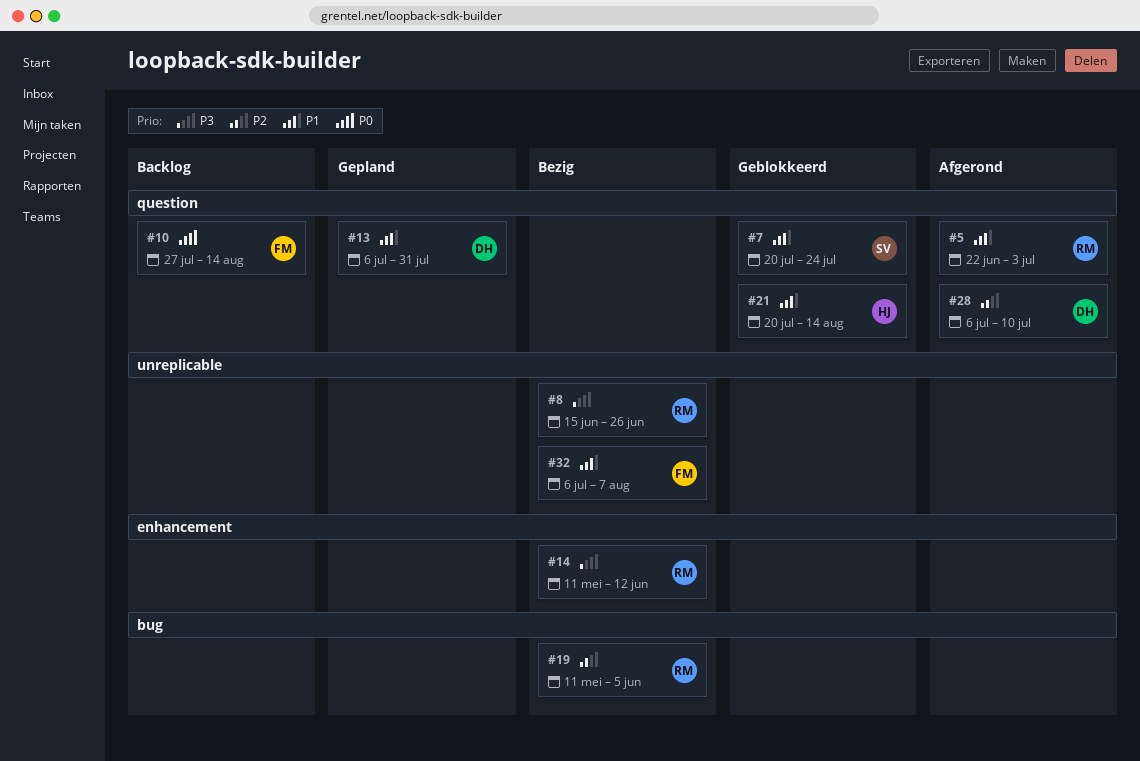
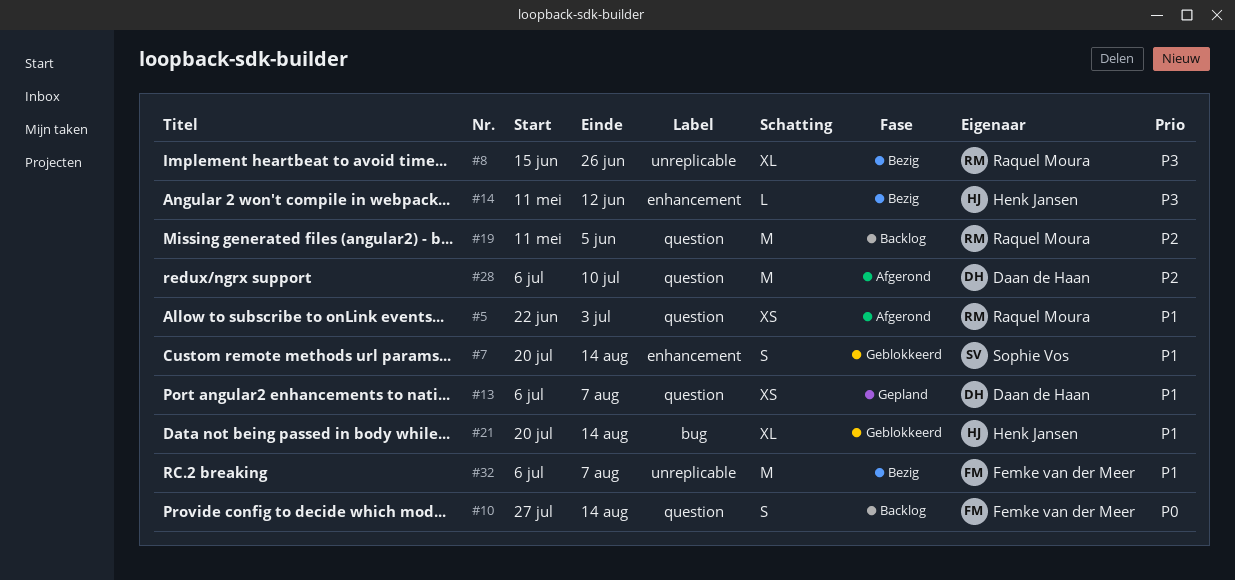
#7, label: question -> enhancement
#7, due: Jul 24 -> Aug 14
#13, due: Jul 31 -> Aug 7
#14, owner: Raquel Moura -> Henk Jansen
#19, status: Bezig -> Backlog
#19, label: bug -> question
#21, label: question -> bug

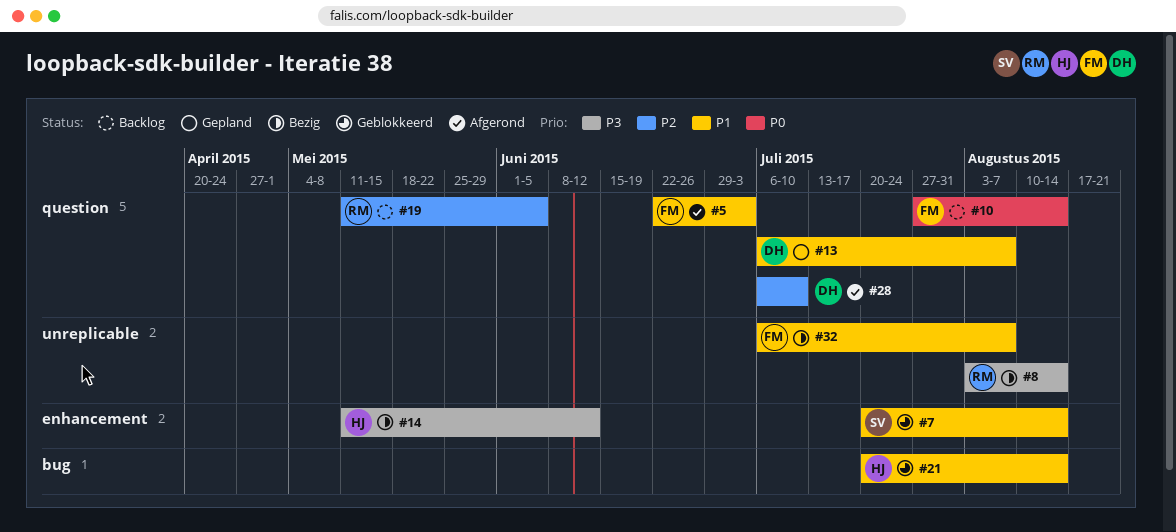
#5, owner: Raquel Moura -> Femke van der Meer
#8, start: Jun 15 -> Aug 3
#8, due: Jun 26 -> Aug 14

